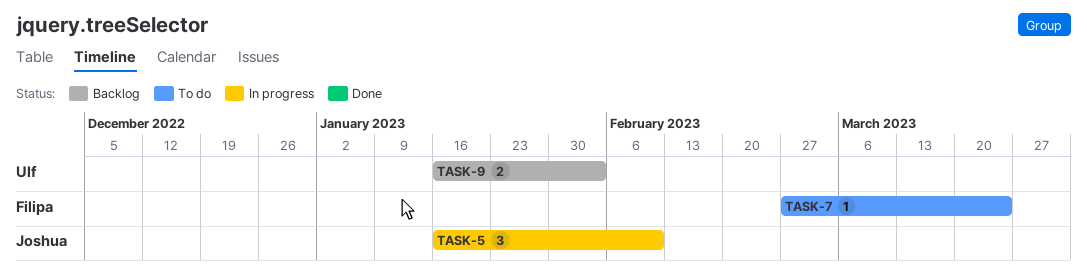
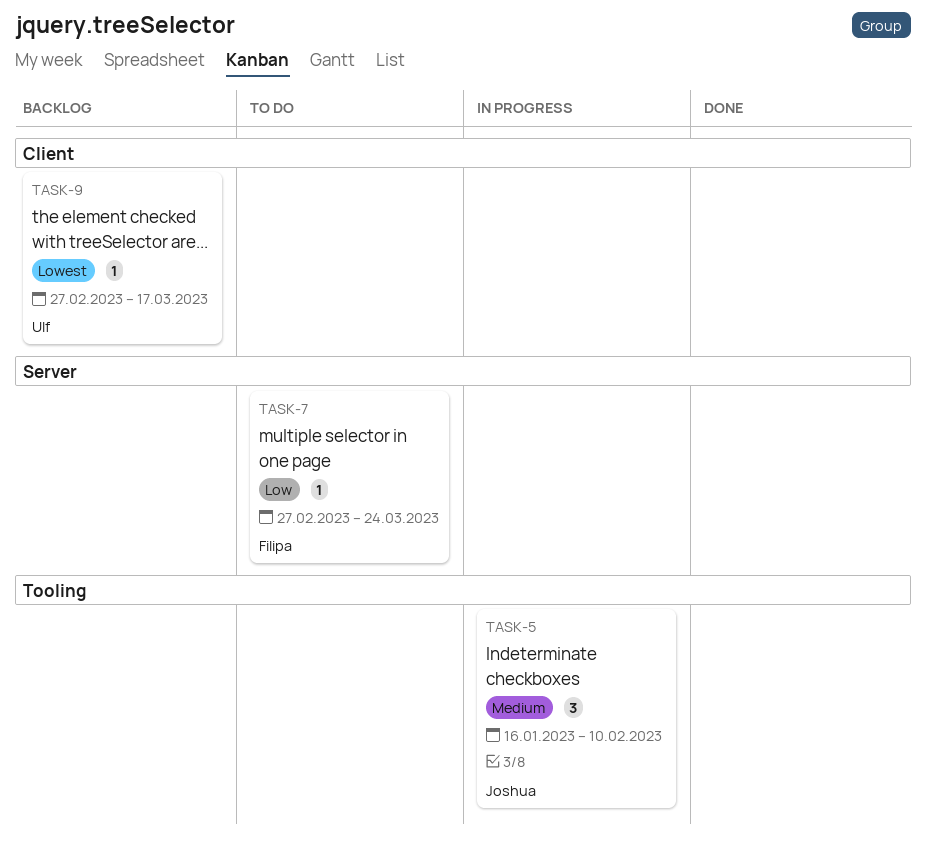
TASK-9, estimate: 2 -> 1
TASK-9, start: Jan 16 -> Feb 27
TASK-9, due: Feb 3 -> Mar 17

